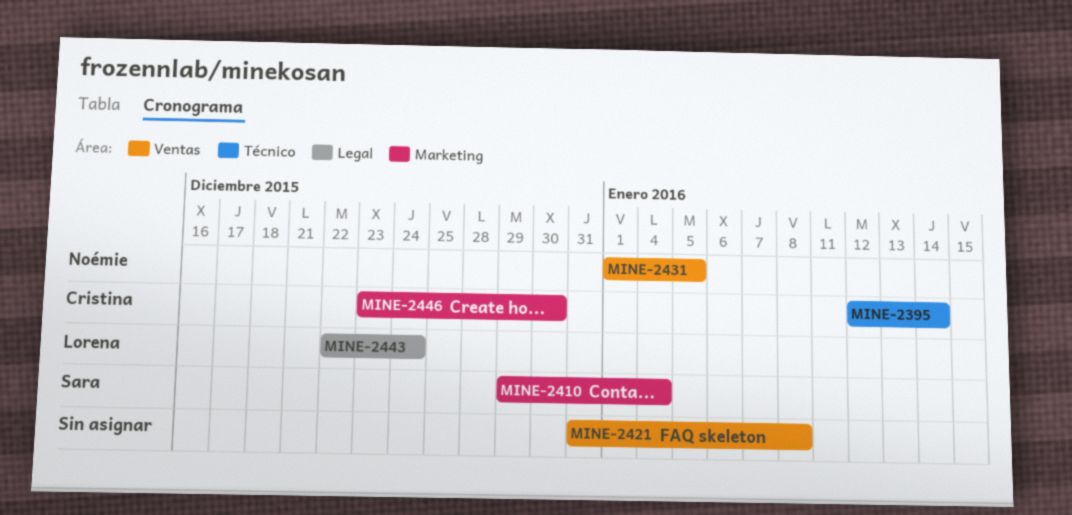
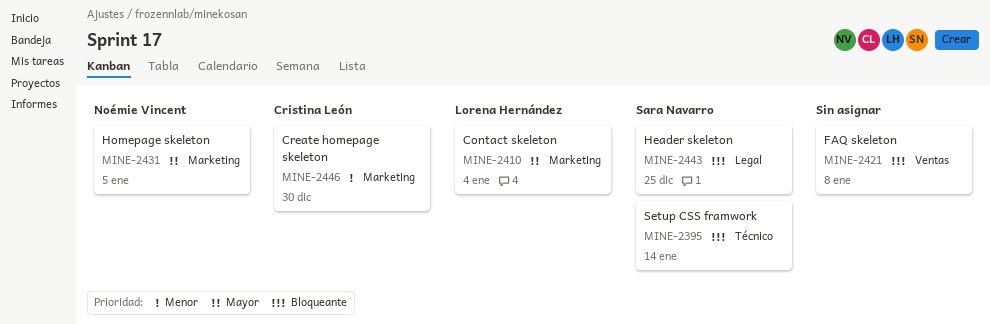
MINE-2395, owner: Cristina León -> Sara Navarro
MINE-2410, owner: Sara Navarro -> Lorena Hernández
MINE-2431, label: Ventas -> Marketing
MINE-2443, owner: Lorena Hernández -> Sara Navarro
MINE-2443, due: Dec 24 -> Dec 25

